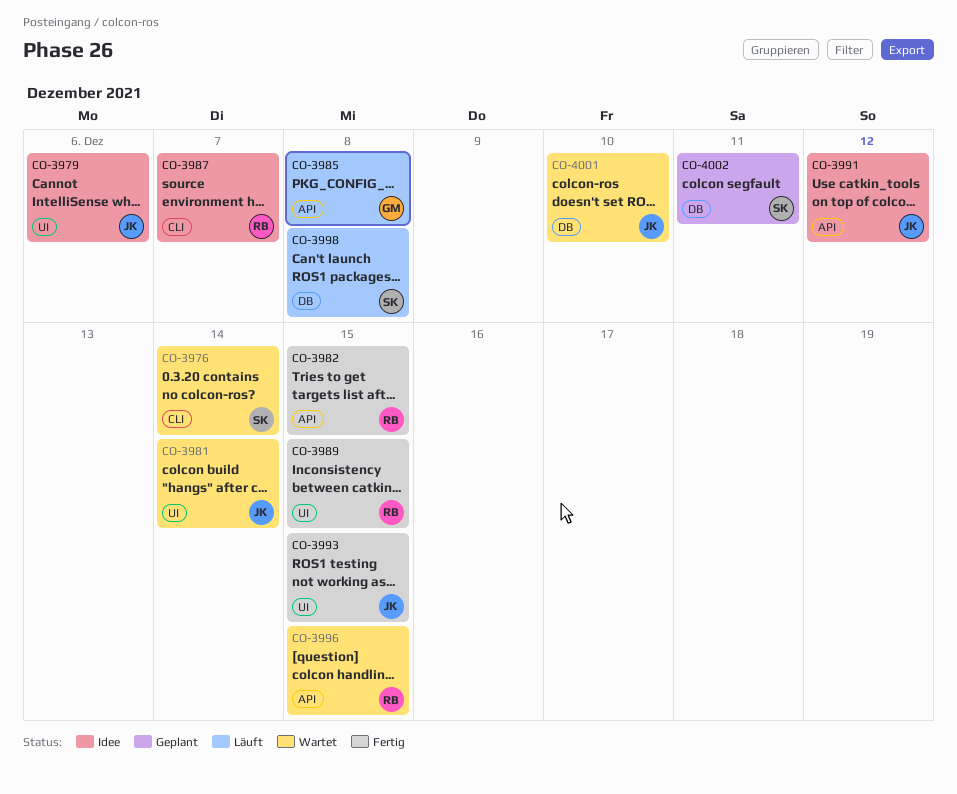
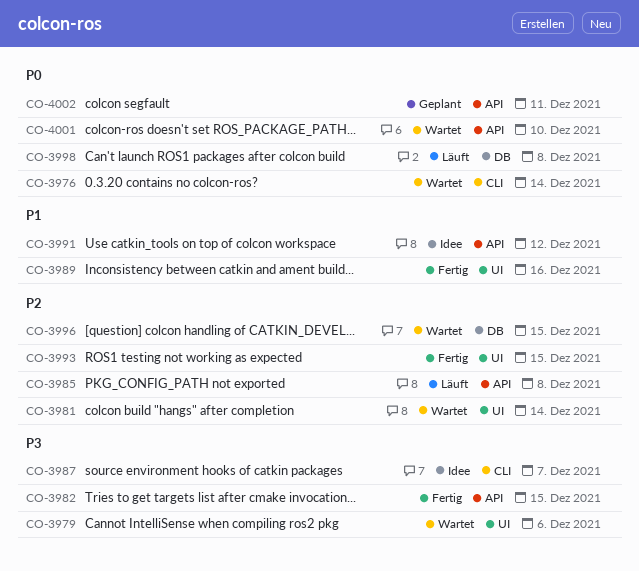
CO-3979, status: Idee -> Wartet
CO-3989, due: Dec 15 -> Dec 16
CO-3996, label: API -> DB
CO-4001, label: DB -> API
CO-4002, label: DB -> API

